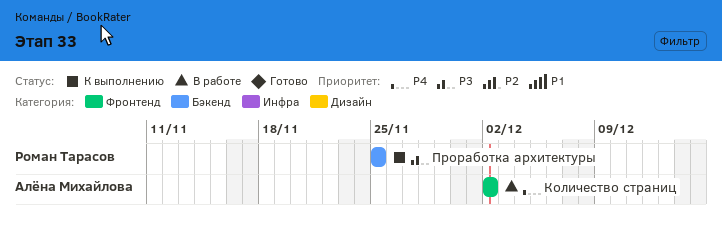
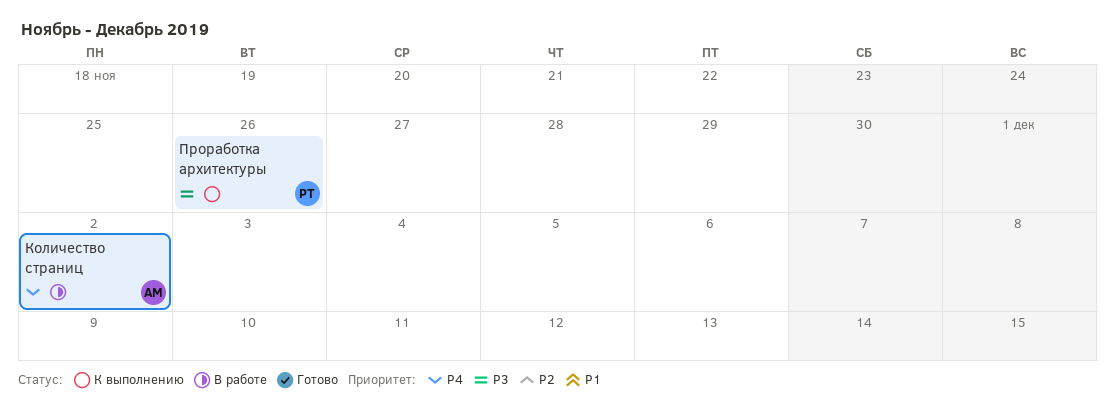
Проработка архитектуры, due: Nov 25 -> Nov 26

